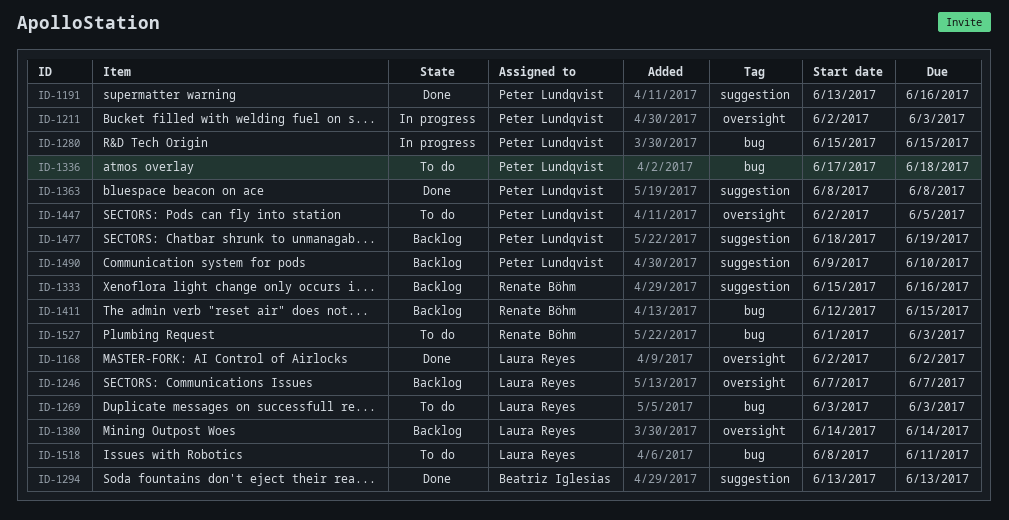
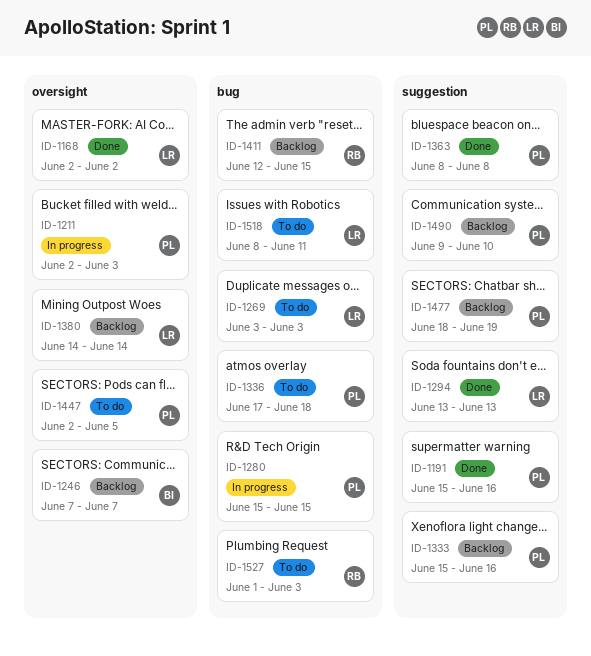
ID-1191, start: Jun 13 -> Jun 15
ID-1246, owner: Laura Reyes -> Beatriz Iglesias
ID-1294, owner: Beatriz Iglesias -> Laura Reyes
ID-1333, owner: Renate Böhm -> Peter Lundqvist

